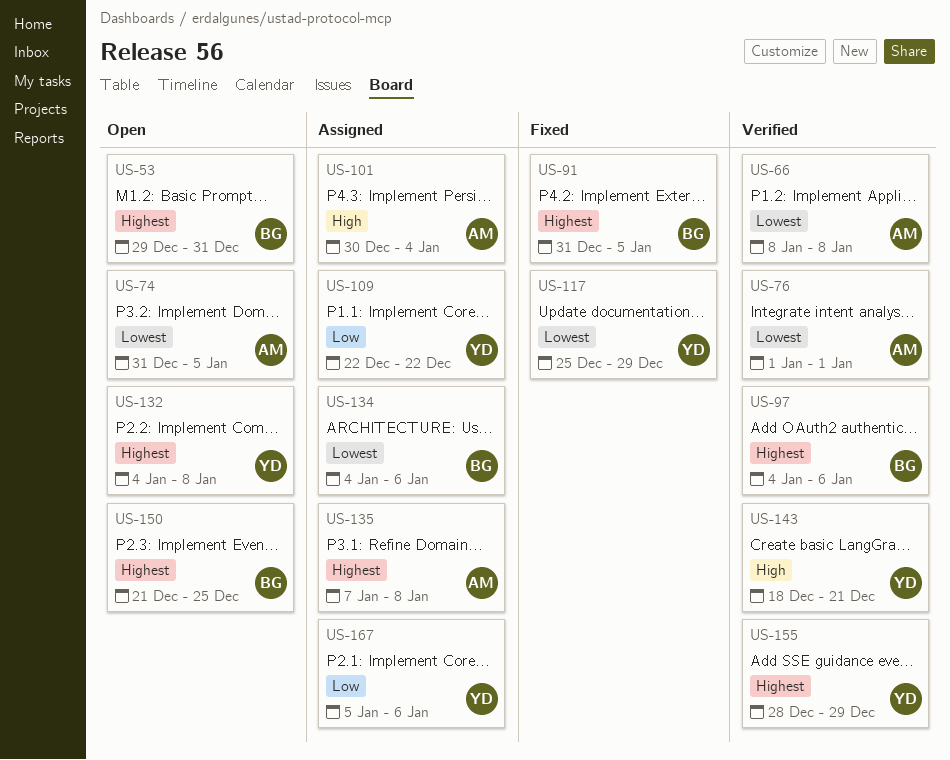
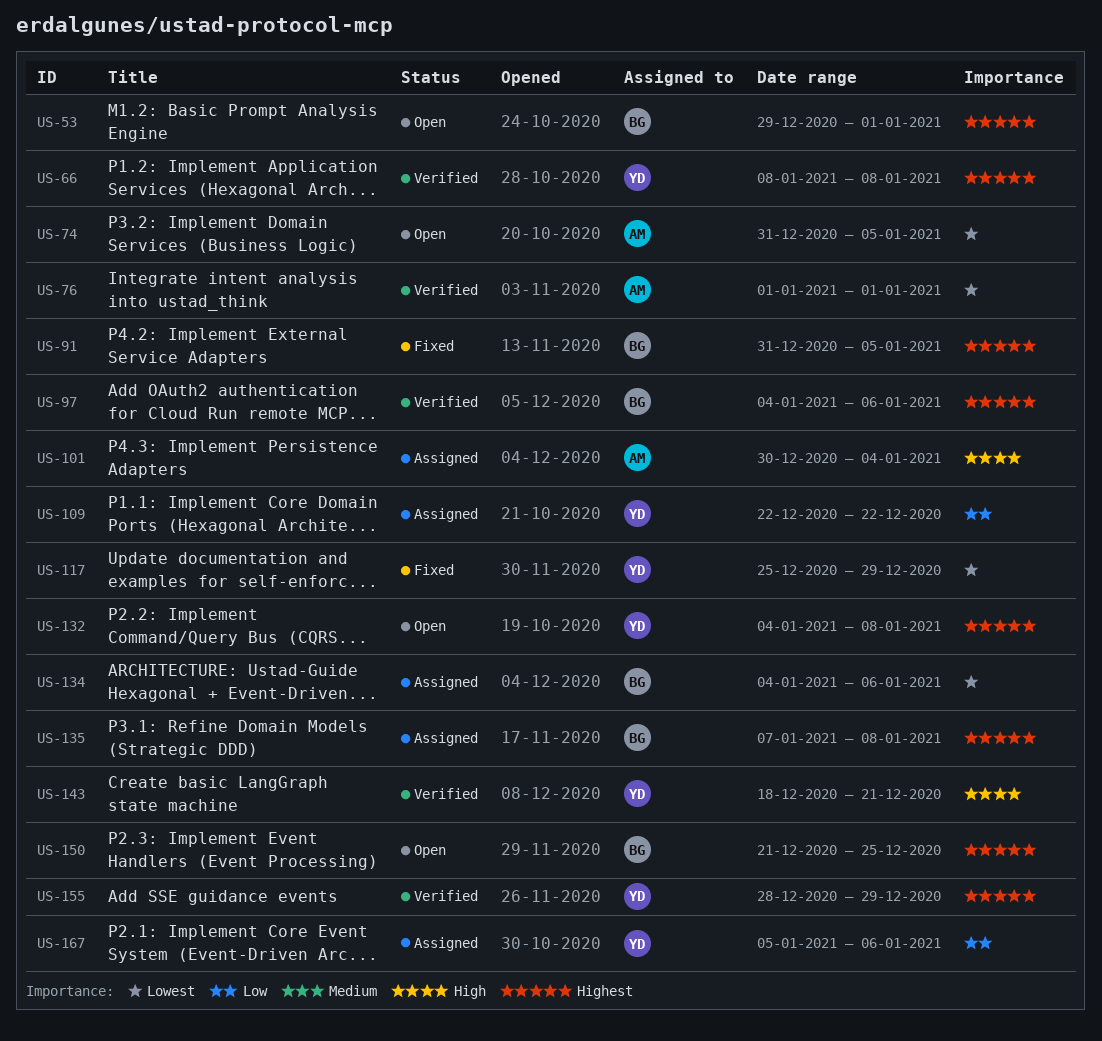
US-53, due: Dec 31 -> Jan 1
US-66, owner: AM -> YD
US-66, priority: Lowest -> Highest
US-135, owner: AM -> BG

